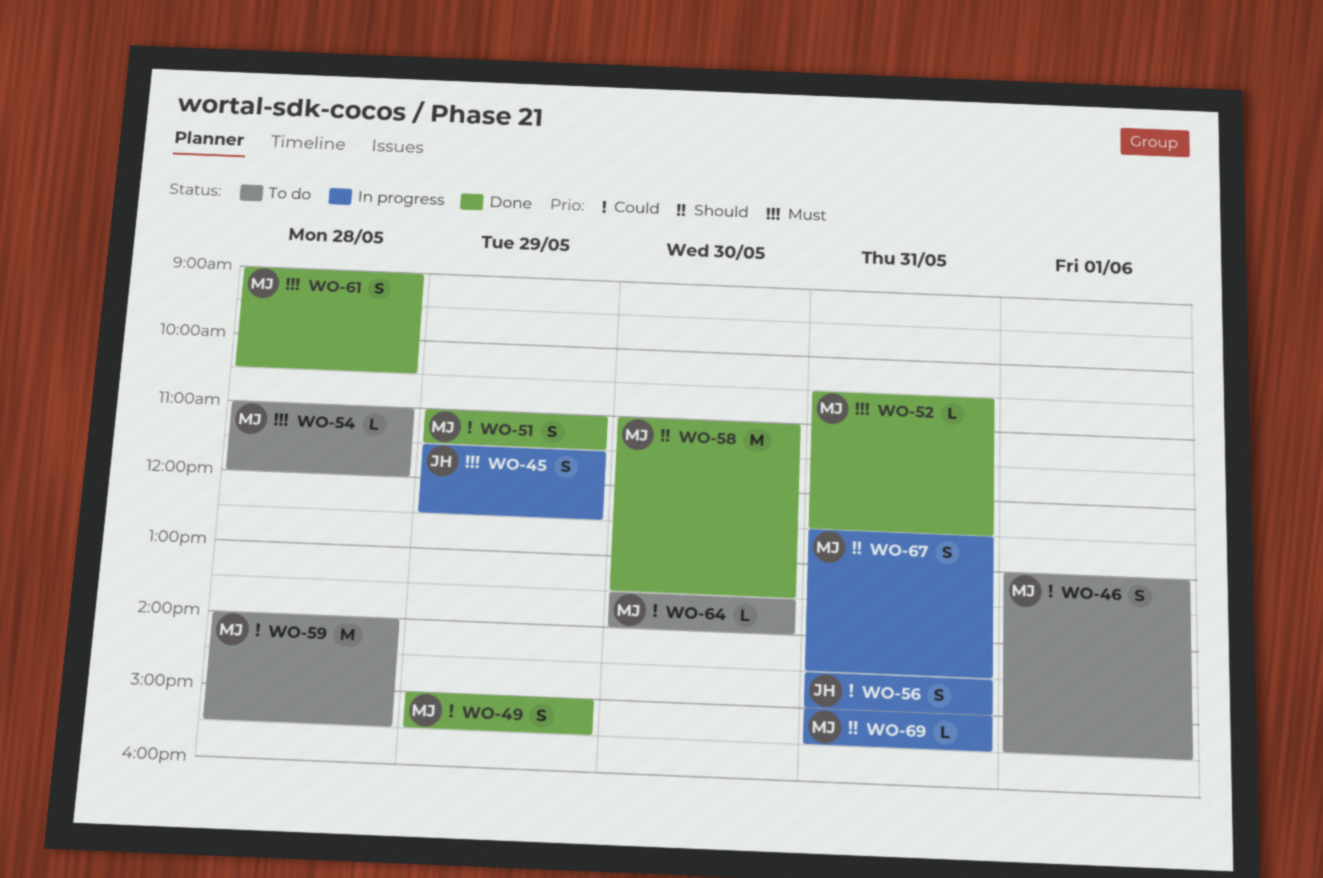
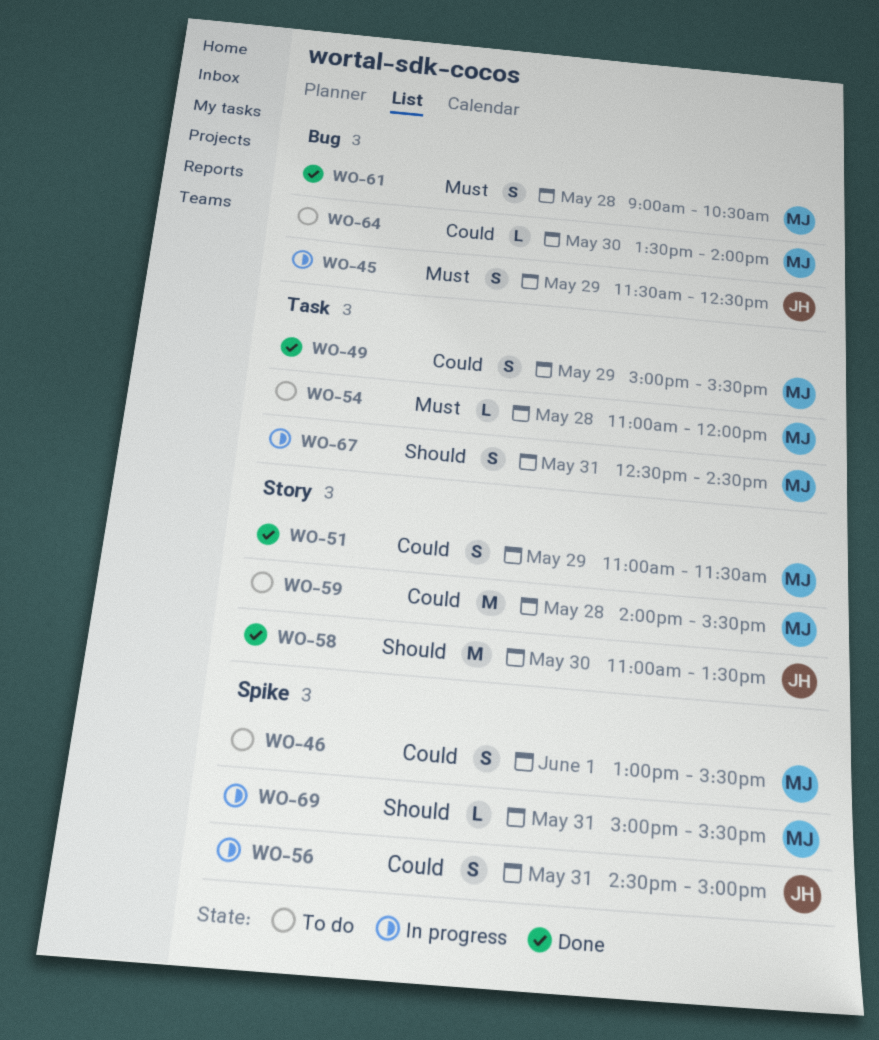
WO-52: present -> none
WO-58, owner: MJ -> JH

